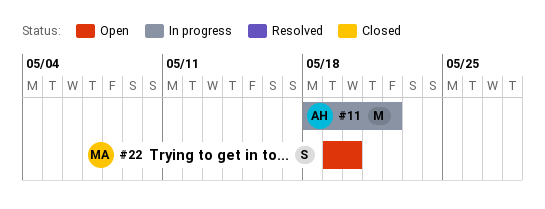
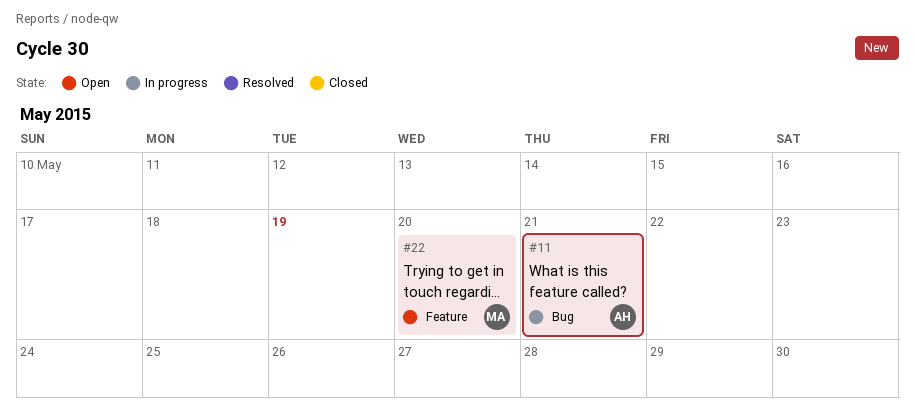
#11, due: May 22 -> May 21

